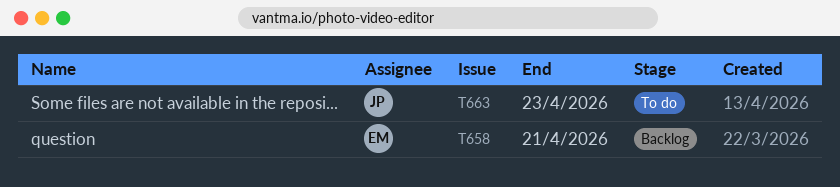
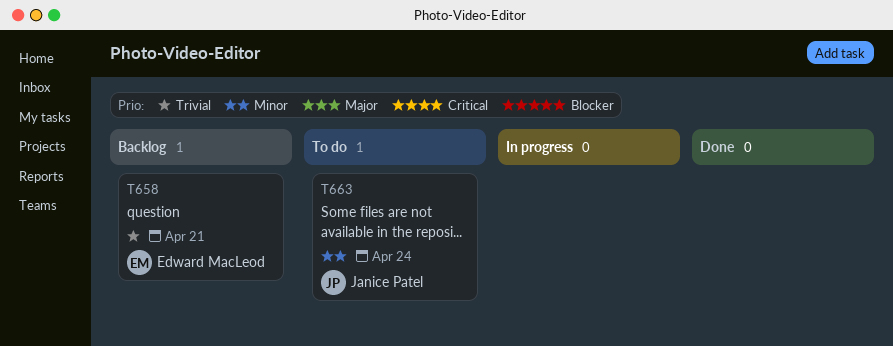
T663, due: Apr 23 -> Apr 24

